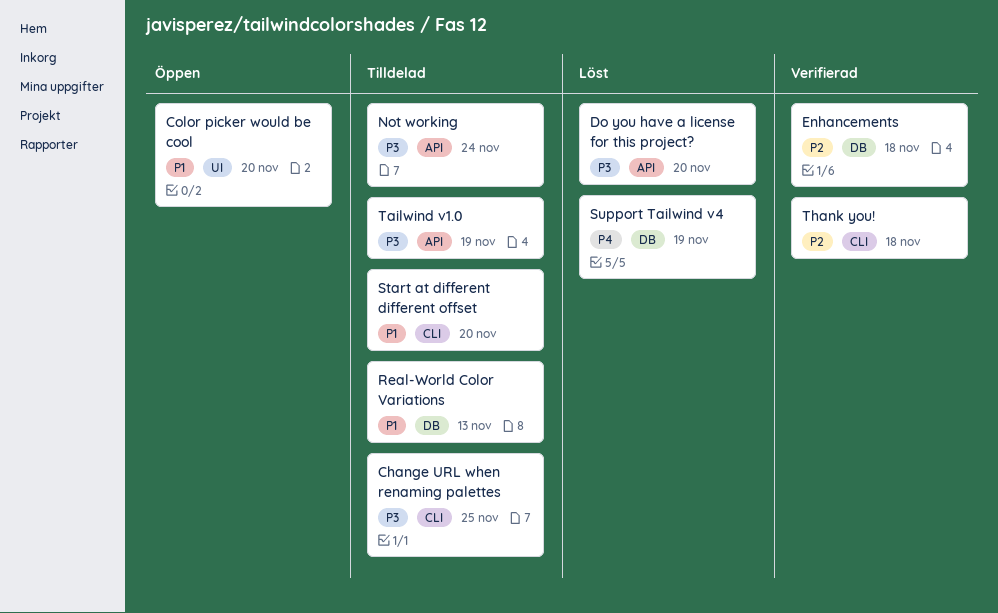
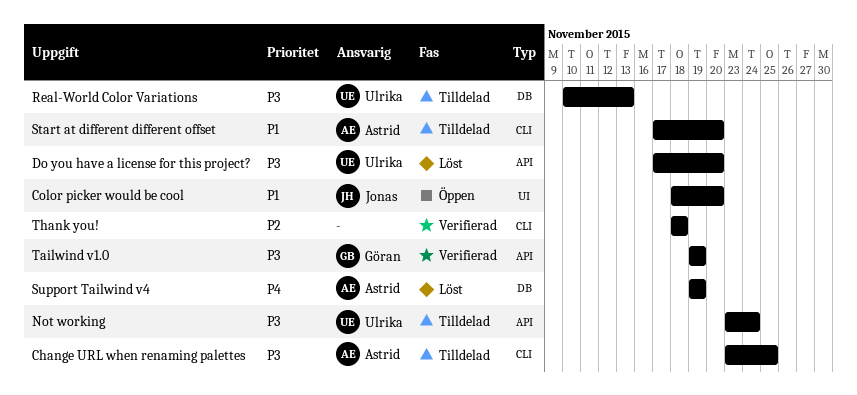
Enhancements: present -> none
Real-World Color Variations, priority: P1 -> P3
Tailwind v1.0, status: Tilldelad -> Verifierad

